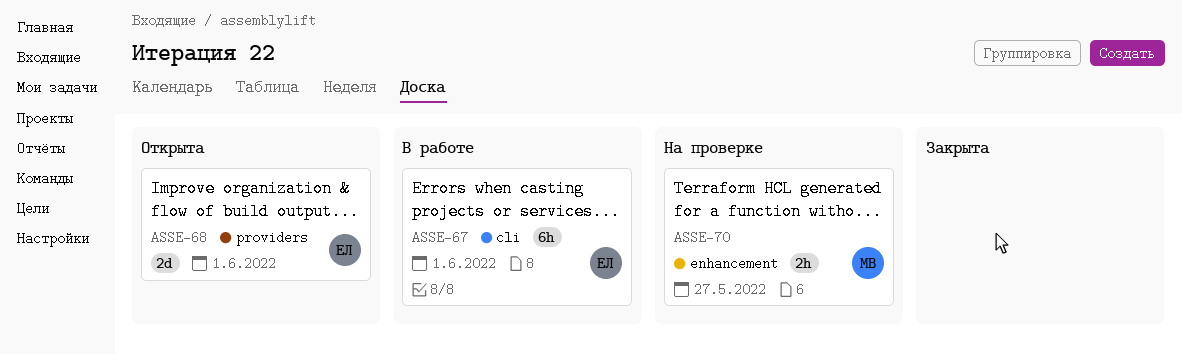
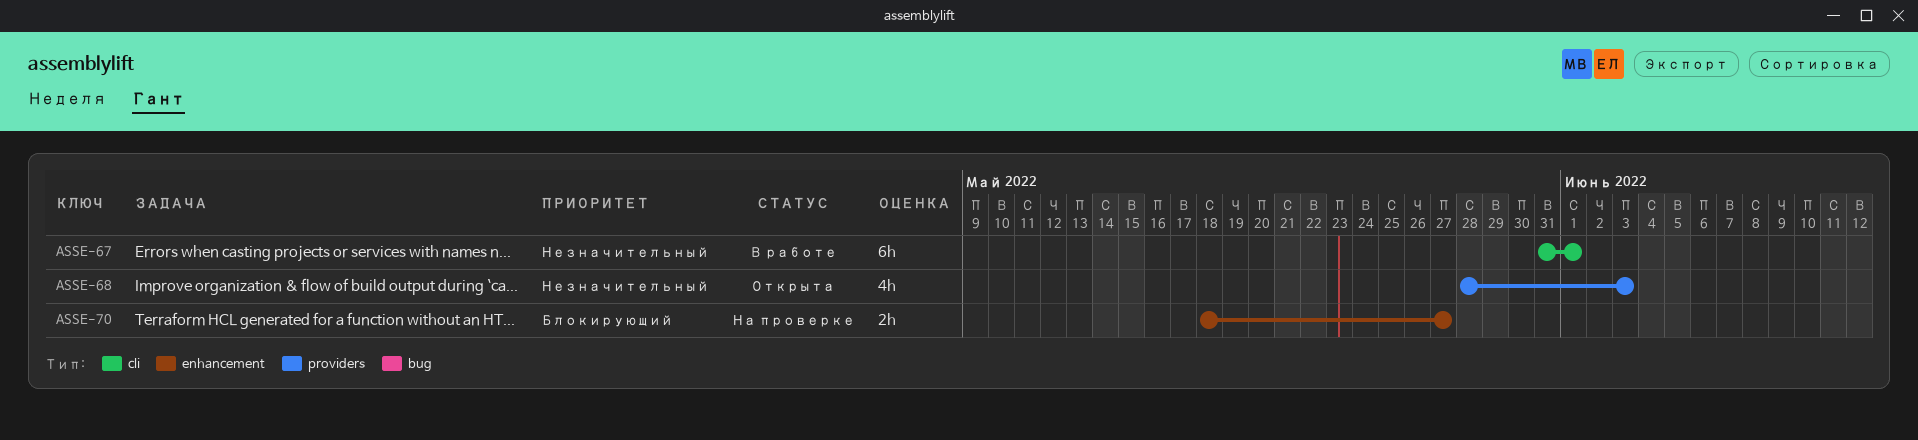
ASSE-68, estimate: 2d -> 4h
ASSE-68, due: Jun 1 -> Jun 3

